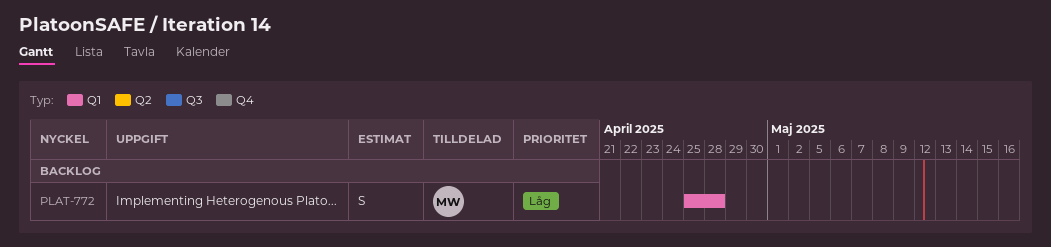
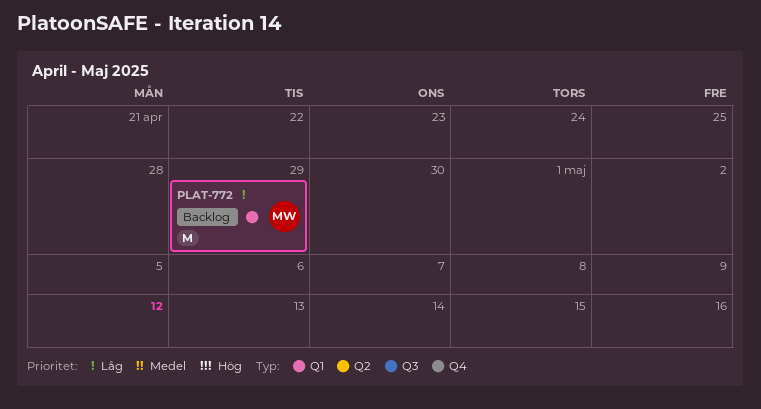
PLAT-772, estimate: S -> M
PLAT-772, due: Apr 28 -> Apr 29

